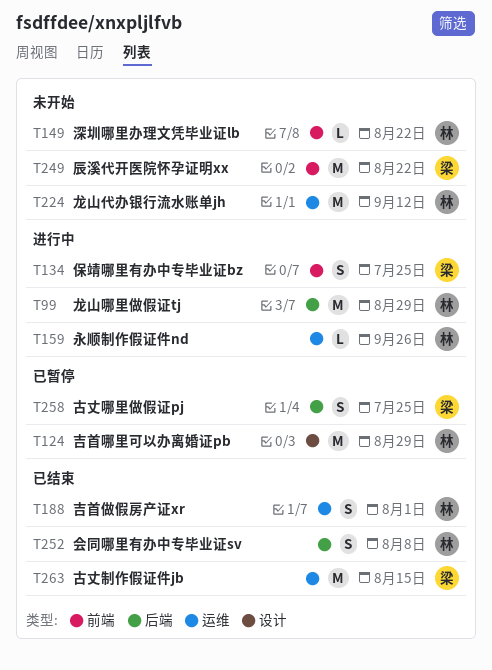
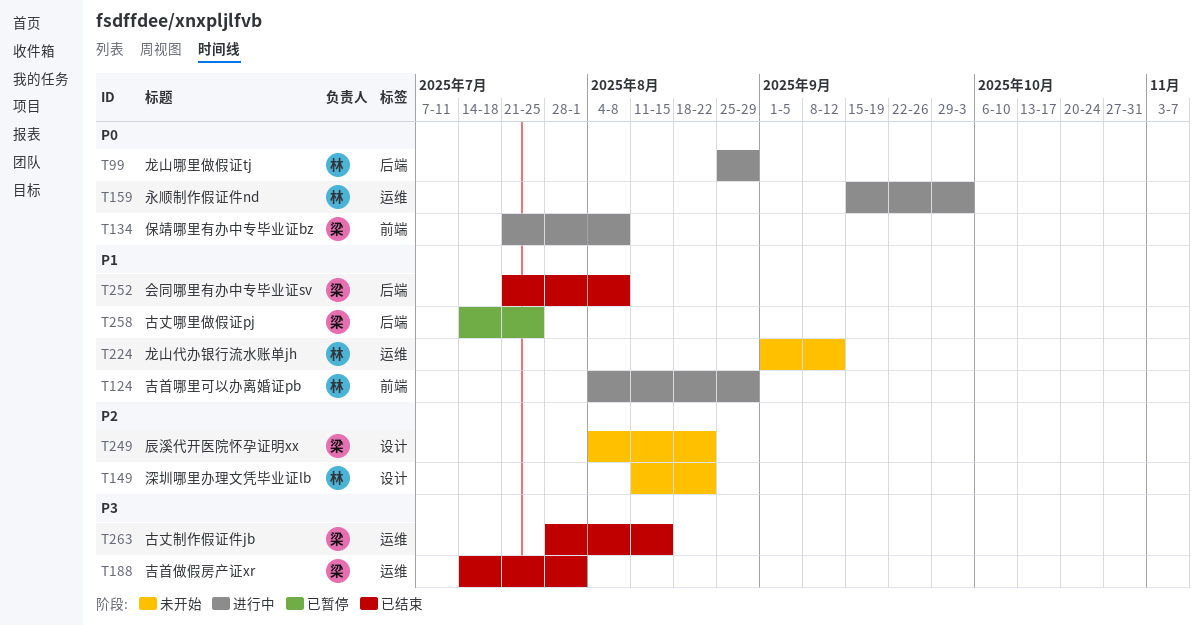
T124, status: 已暂停 -> 进行中
T124, label: 设计 -> 前端
T134, due: Jul 25 -> Aug 8
T149, label: 前端 -> 设计
T159, due: Sep 26 -> Oct 3
T188, owner: 林 -> 梁
T249, label: 前端 -> 设计
T252, owner: 林 -> 梁

